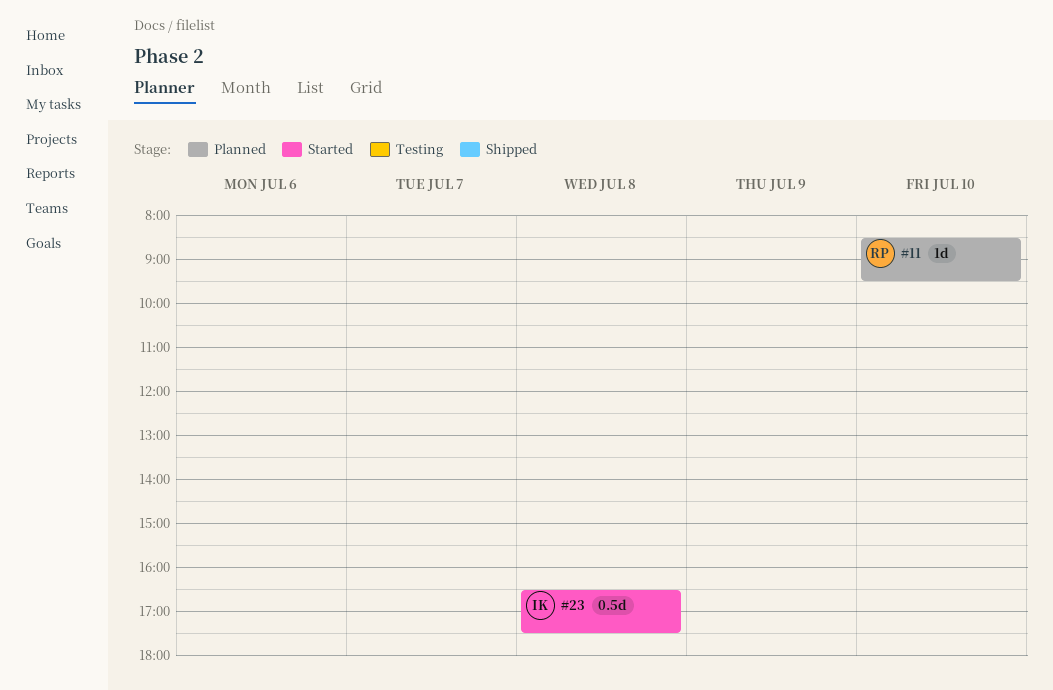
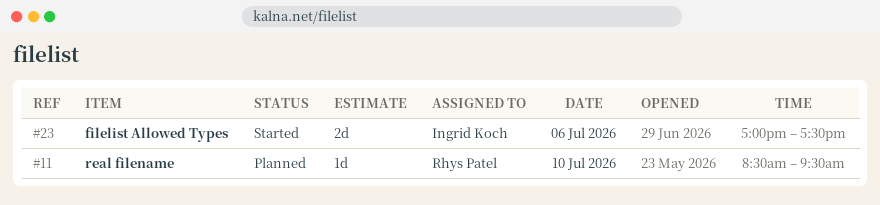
#23, estimate: 0.5d -> 2d
#23, day: Jul 8 -> Jul 6
#23, begins: 16:30 -> 17:00

